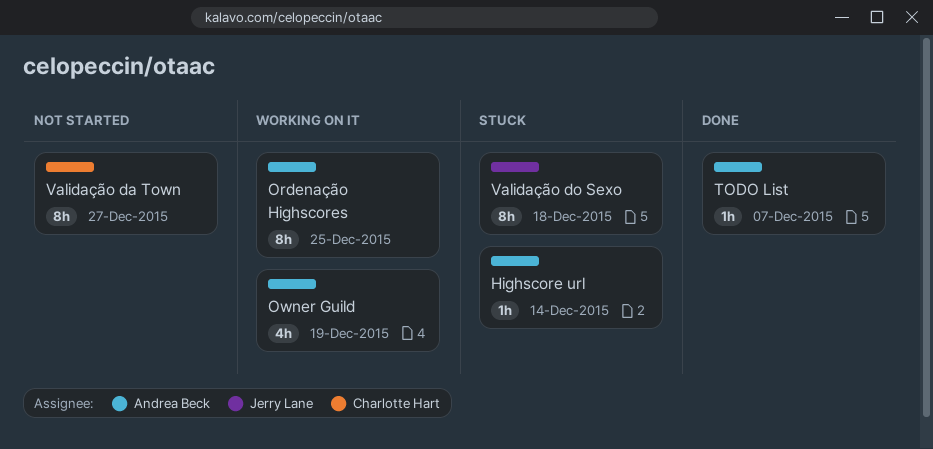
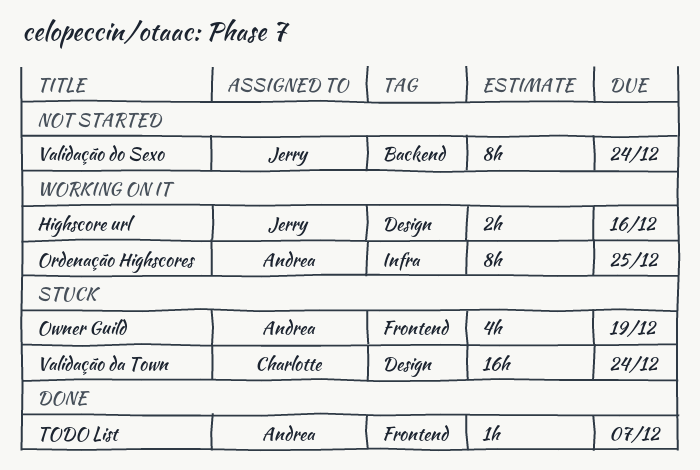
Highscore url, status: Stuck -> Working on it
Highscore url, owner: Andrea Beck -> Jerry Lane
Highscore url, estimate: 1h -> 2h
Highscore url, due: Dec 14 -> Dec 16
Owner Guild, status: Working on it -> Stuck
Validação da Town, status: Not started -> Stuck
Validação da Town, estimate: 8h -> 16h
Validação da Town, due: Dec 27 -> Dec 24
Validação do Sexo, status: Stuck -> Not started
Validação do Sexo, due: Dec 18 -> Dec 24

